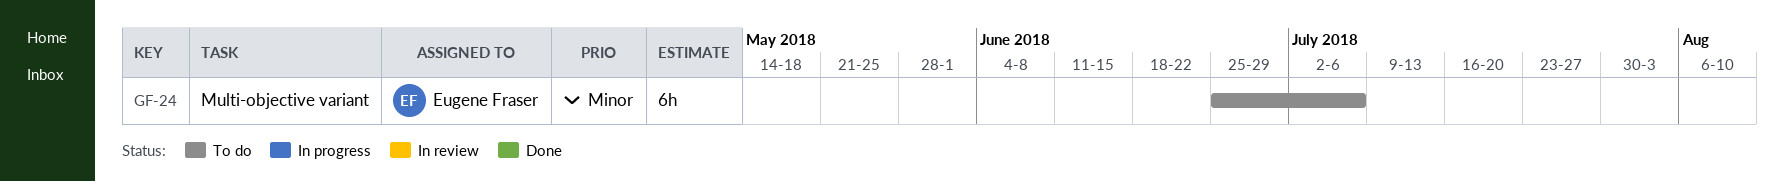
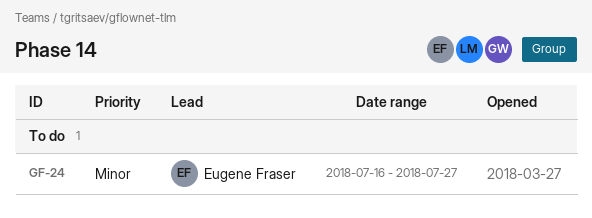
GF-24, start: Jun 25 -> Jul 16
GF-24, due: Jul 6 -> Jul 27

